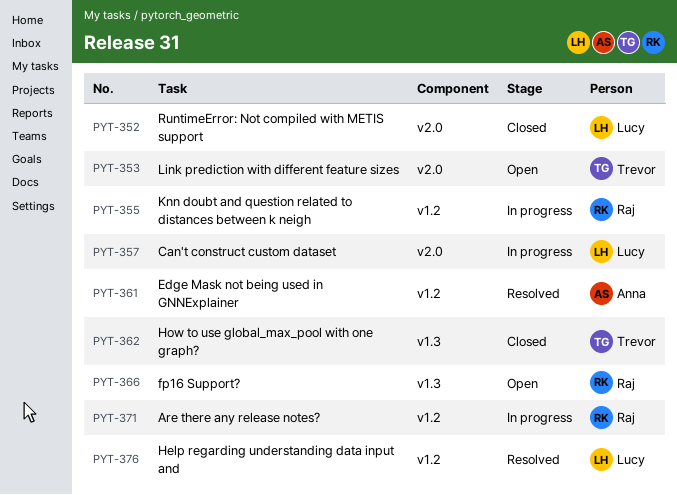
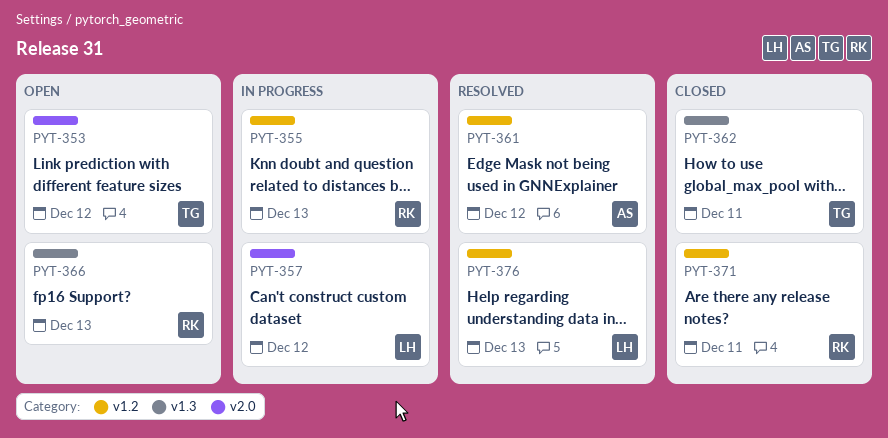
PYT-352: present -> none
PYT-371, status: In progress -> Closed

